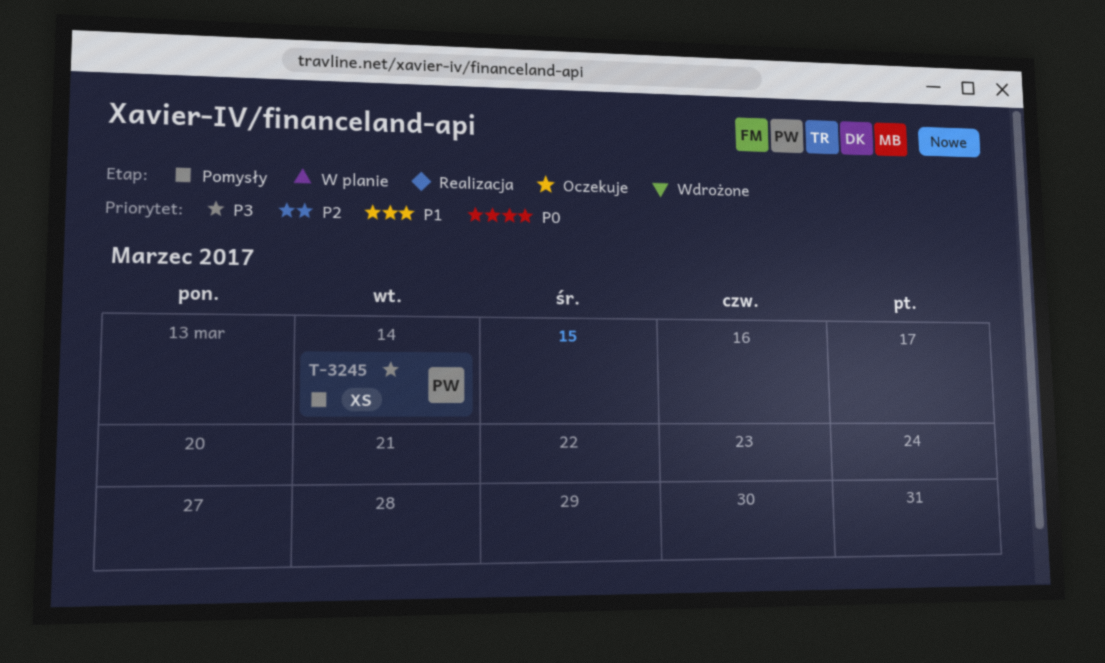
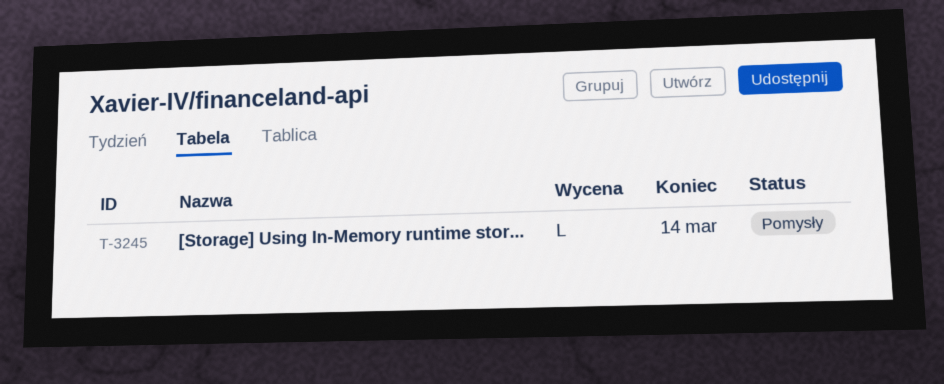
T-3245, estimate: XS -> L

